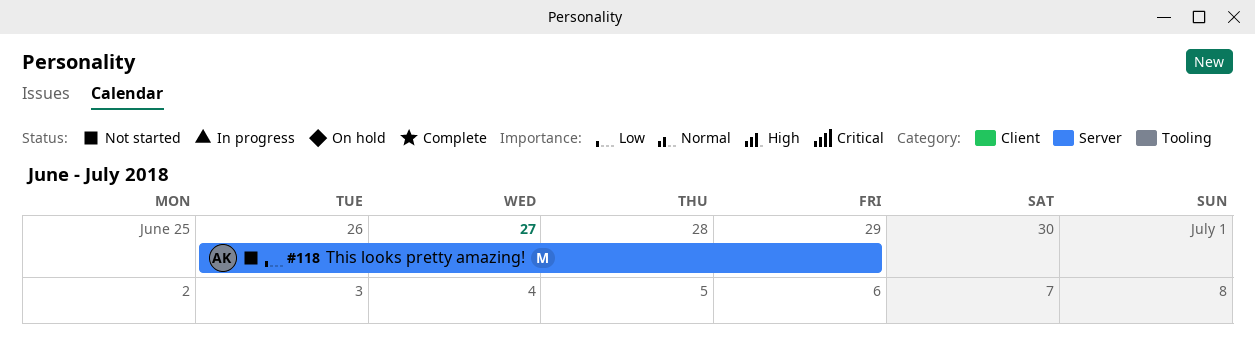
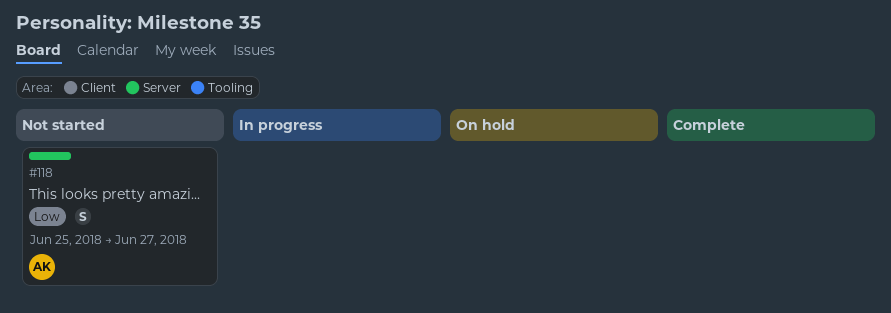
#118, estimate: M -> S
#118, start: Jun 26 -> Jun 25
#118, due: Jun 29 -> Jun 27

